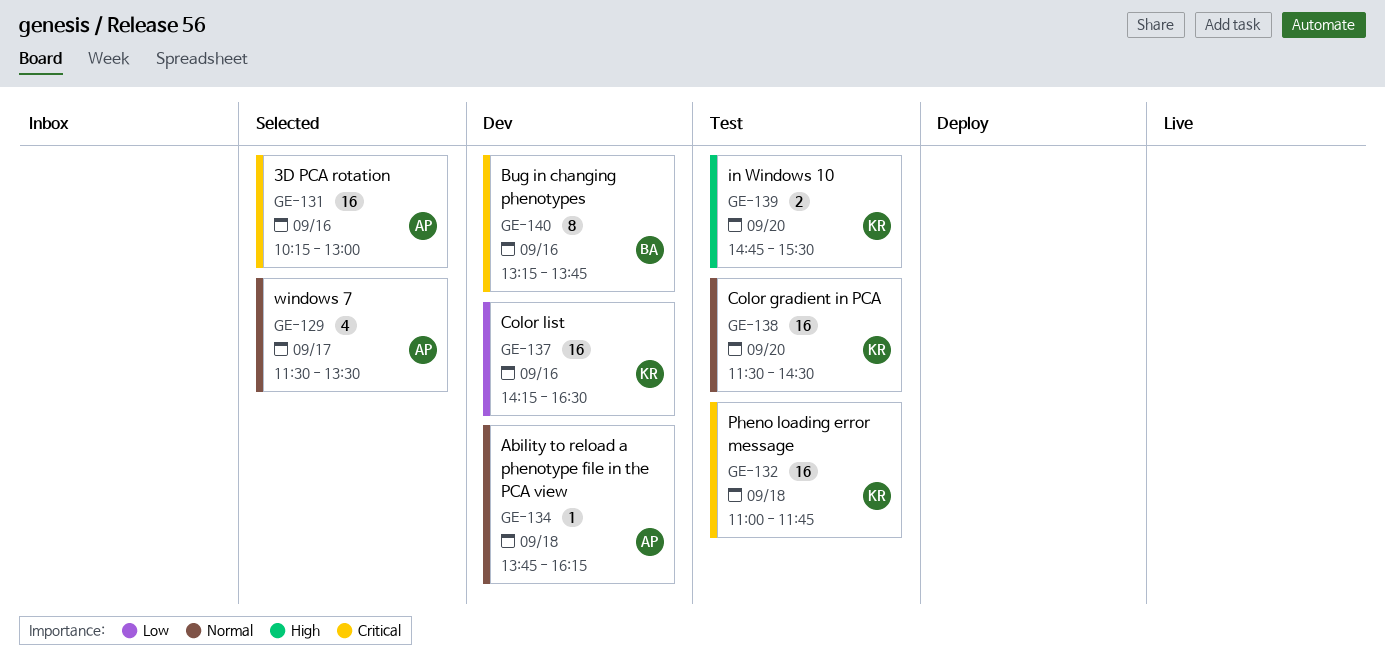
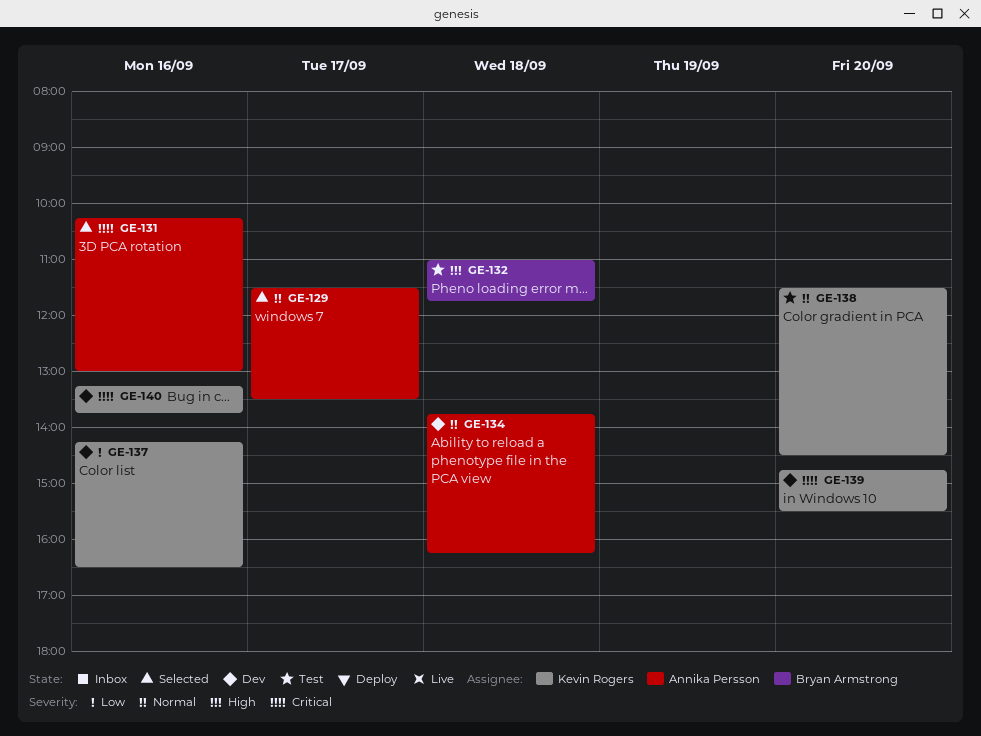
GE-132, owner: Kevin Rogers -> Bryan Armstrong
GE-132, priority: Critical -> High
GE-139, status: Test -> Dev
GE-139, priority: High -> Critical
GE-140, owner: Bryan Armstrong -> Kevin Rogers

